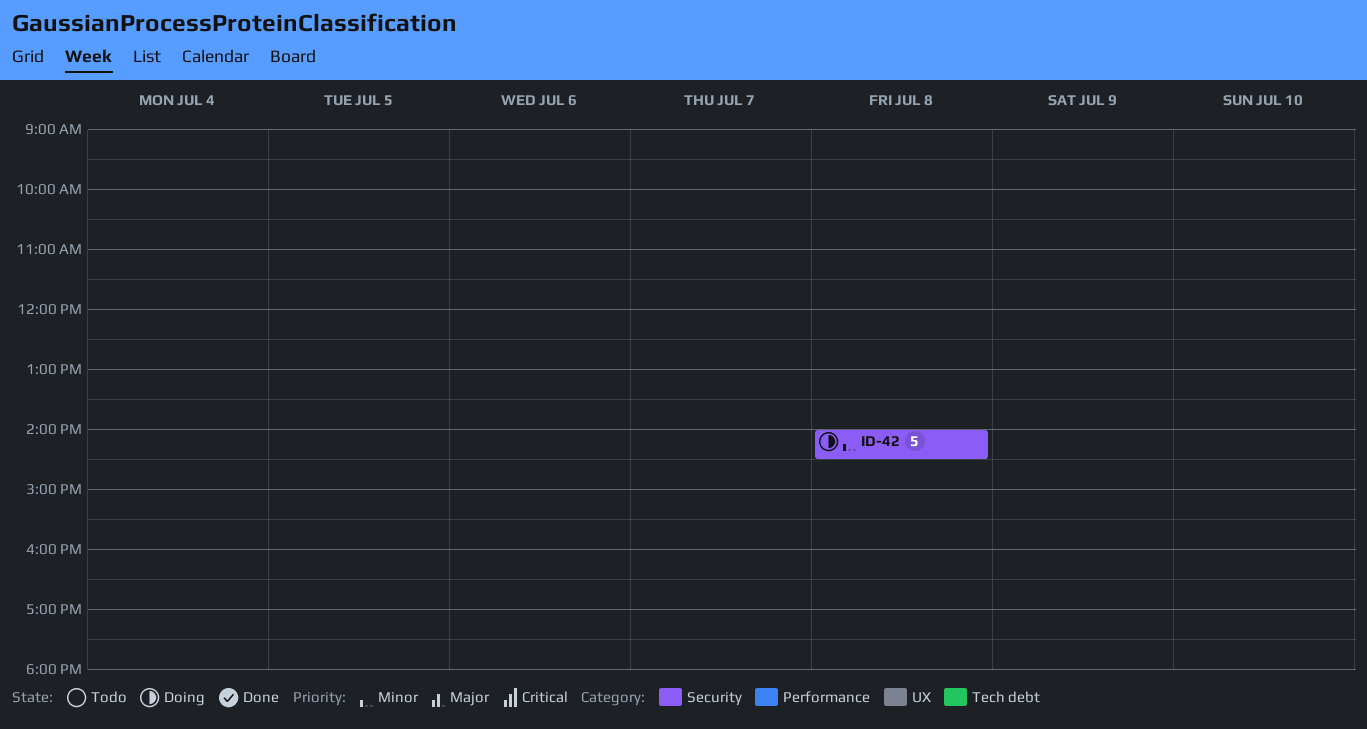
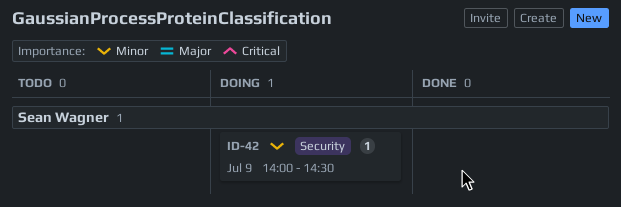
ID-42, estimate: 5 -> 1
ID-42, day: Jul 8 -> Jul 9

